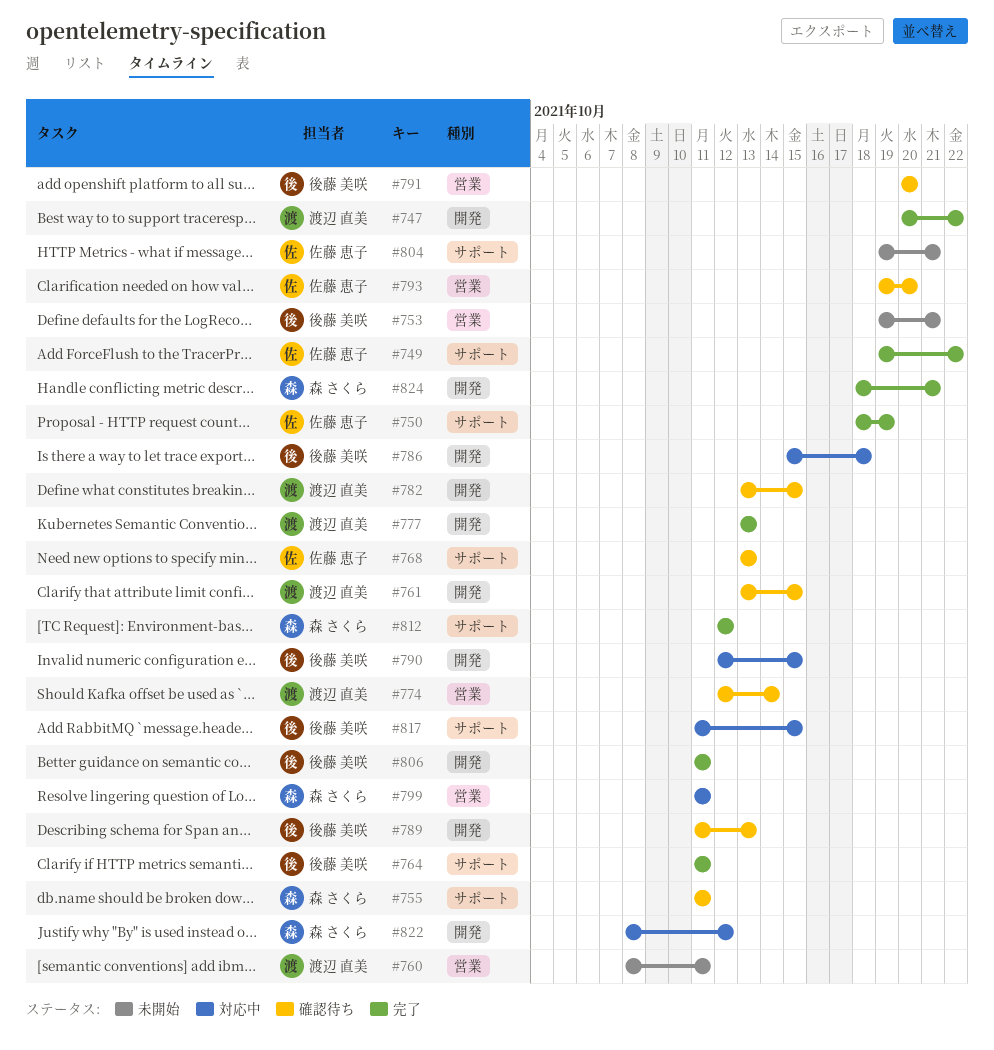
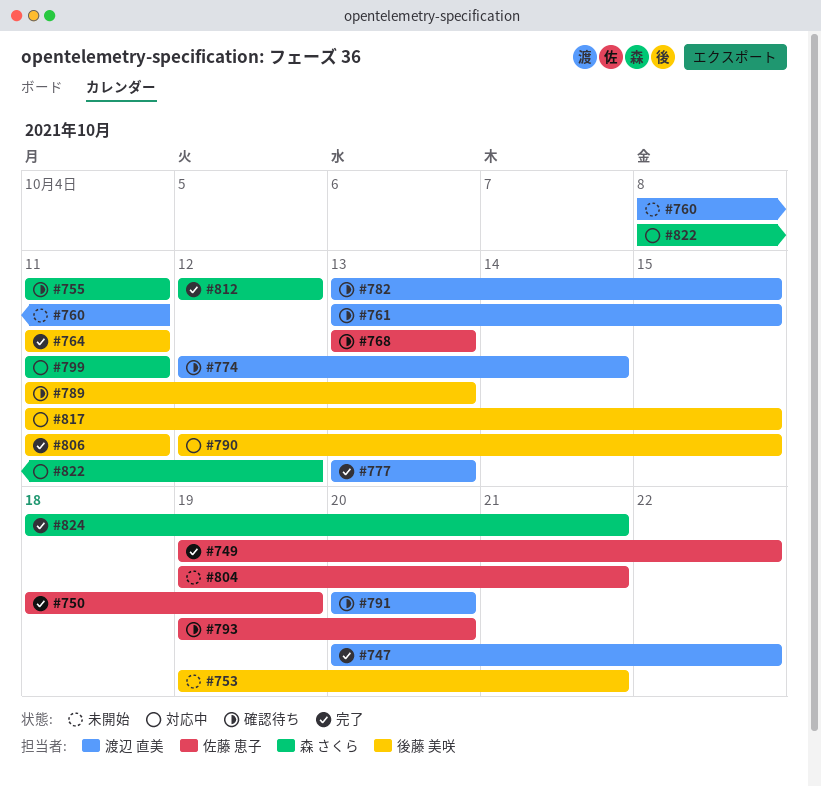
#786: present -> none
#791, owner: 後藤 美咲 -> 渡辺 直美

